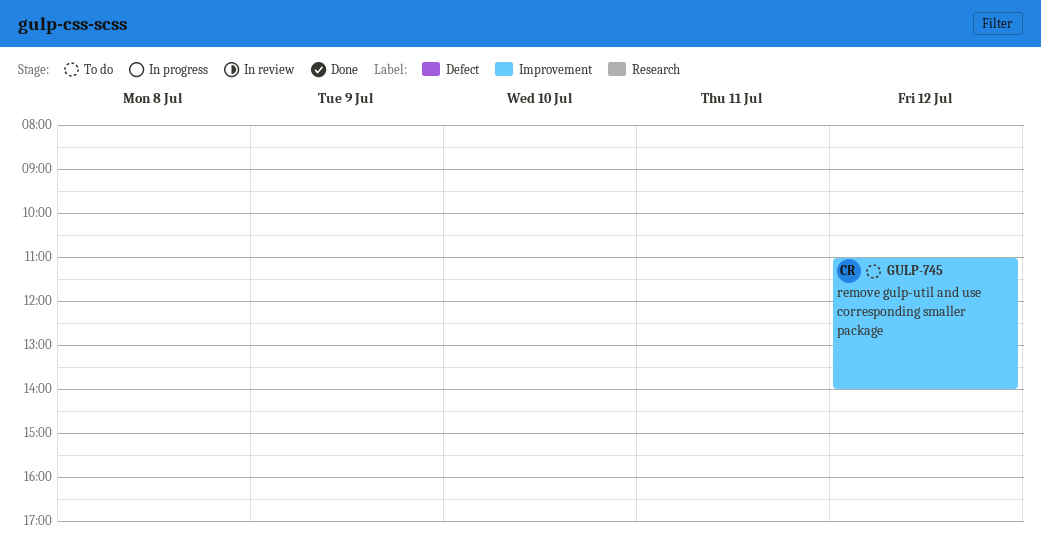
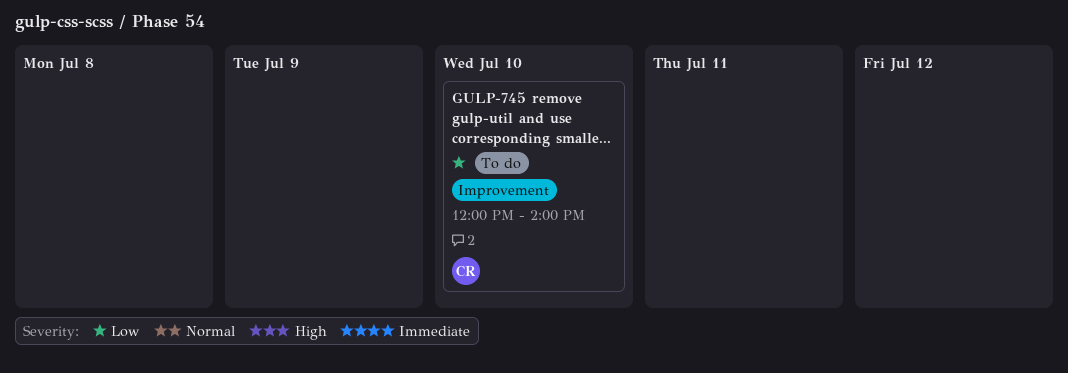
GULP-745, day: Jul 12 -> Jul 10
GULP-745, begins: 11:00 -> 12:00

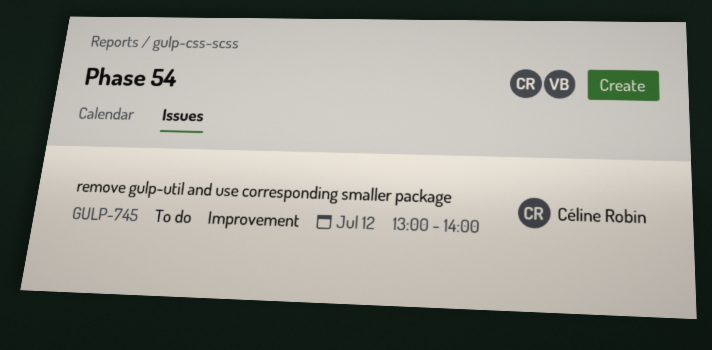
GULP-745, day: Jul 10 -> Jul 12
GULP-745, begins: 12:00 -> 13:00

